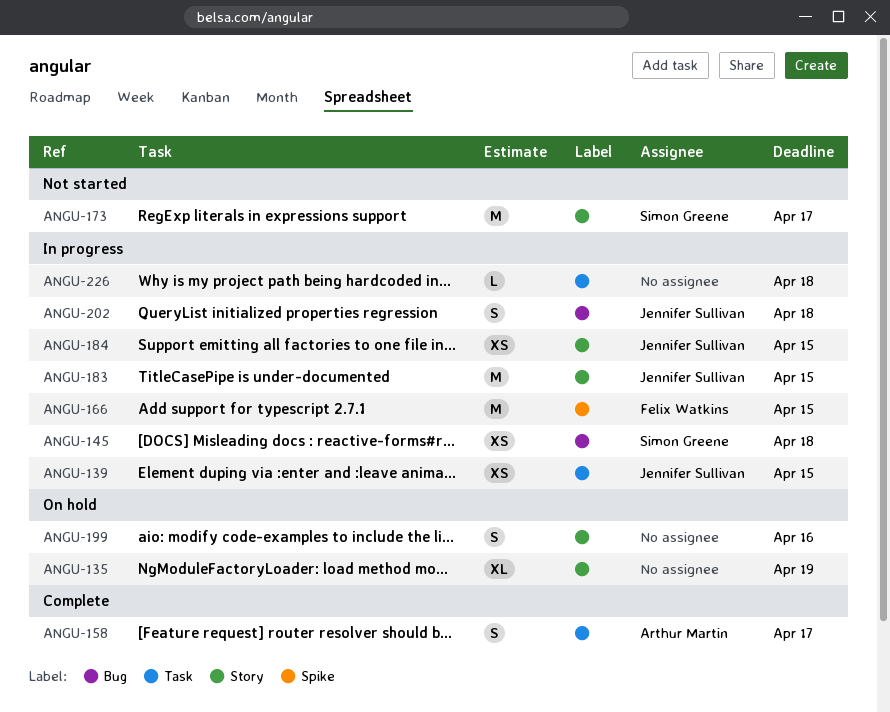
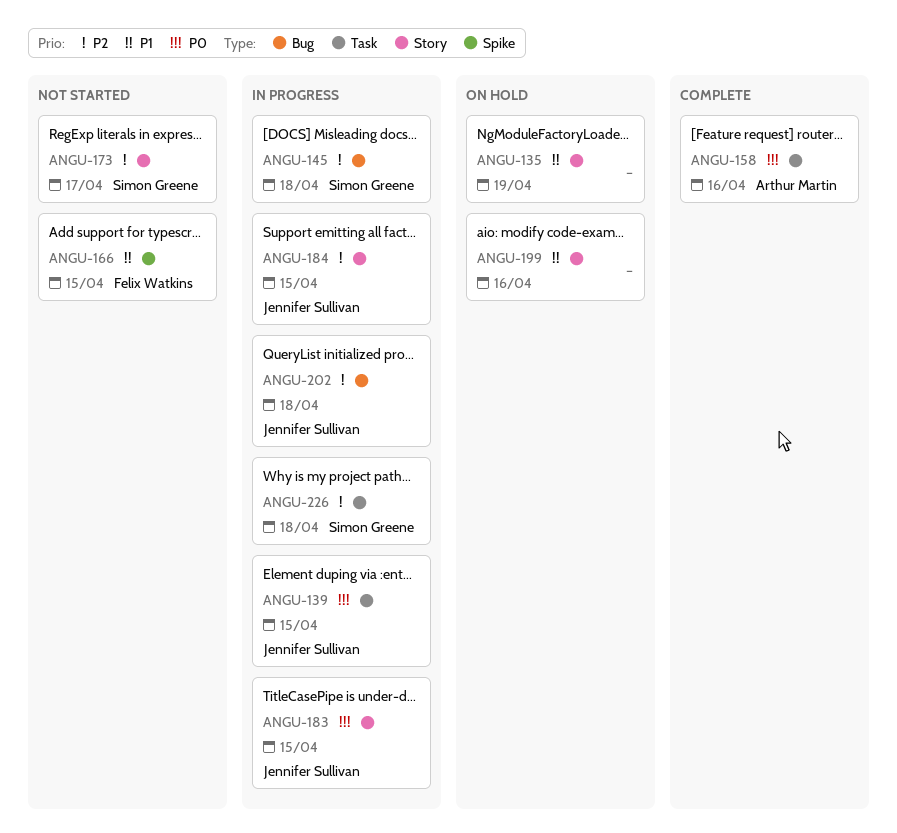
ANGU-158, due: Apr 17 -> Apr 16
ANGU-166, status: In progress -> Not started
ANGU-226, owner: none -> Simon Greene

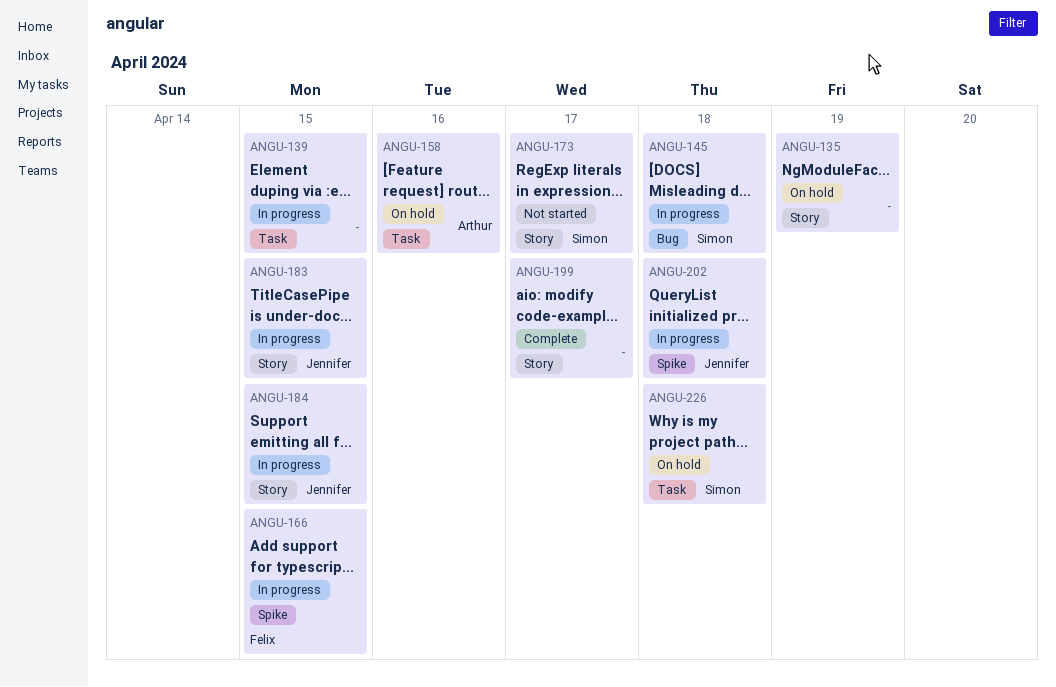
ANGU-139, owner: Jennifer Sullivan -> none
ANGU-158, status: Complete -> On hold
ANGU-166, status: Not started -> In progress
ANGU-199, status: On hold -> Complete
ANGU-199, due: Apr 16 -> Apr 17
ANGU-202, label: Bug -> Spike
ANGU-226, status: In progress -> On hold

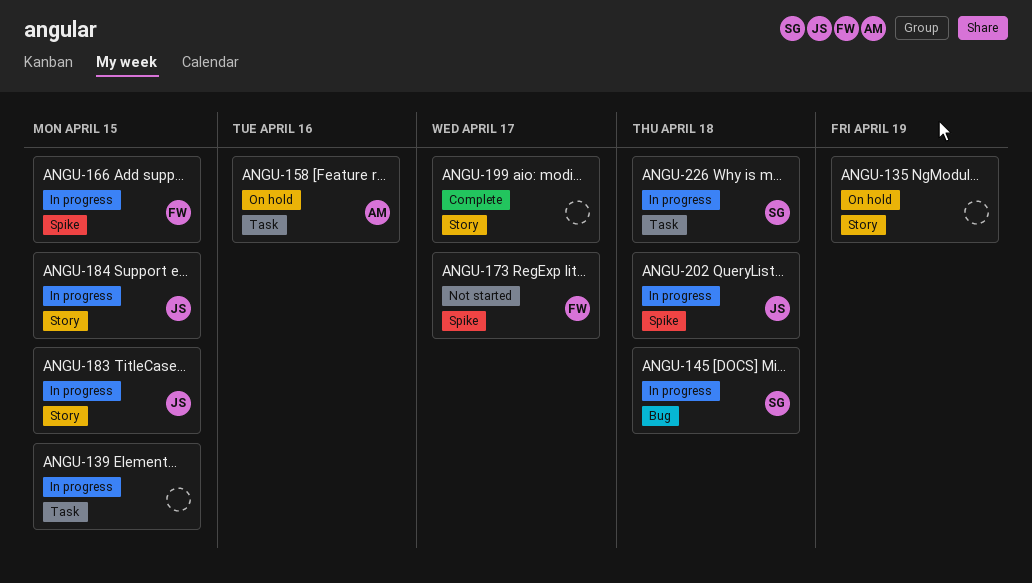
ANGU-173, owner: Simon -> Felix
ANGU-173, label: Story -> Spike
ANGU-226, status: On hold -> In progress

